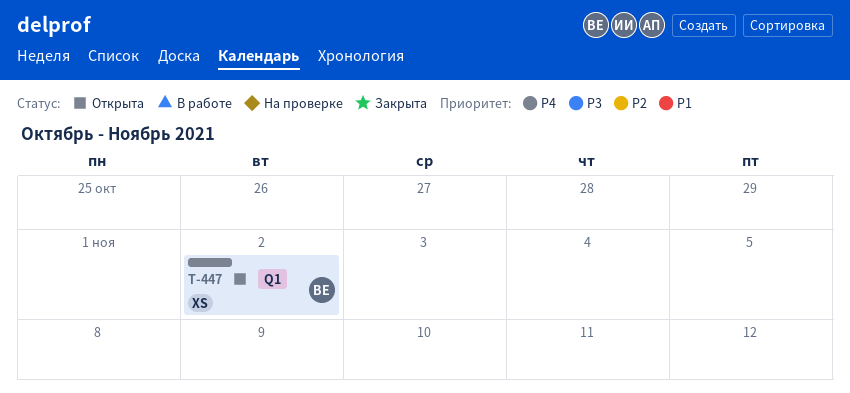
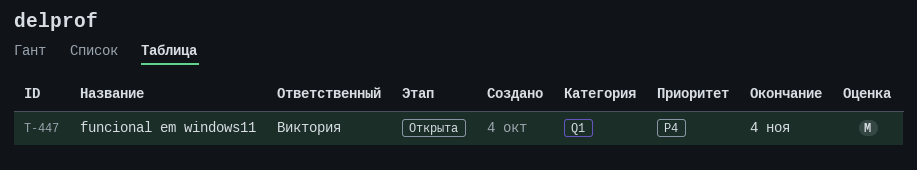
T-447, estimate: XS -> M
T-447, due: Nov 2 -> Nov 4

